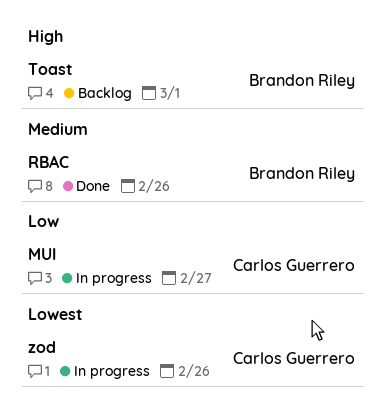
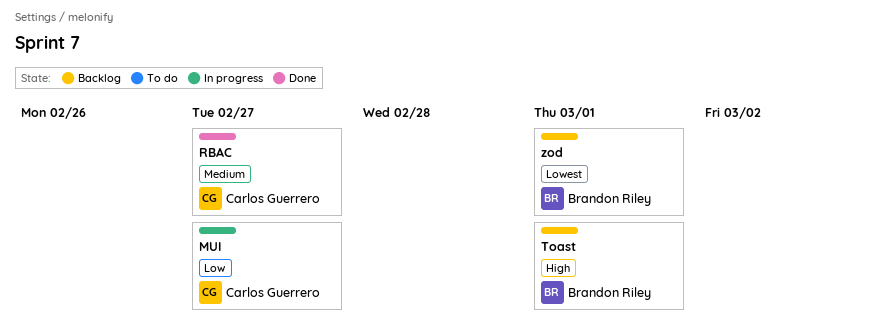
RBAC, owner: Brandon Riley -> Carlos Guerrero
RBAC, due: Feb 26 -> Feb 27
zod, status: In progress -> Backlog
zod, owner: Carlos Guerrero -> Brandon Riley
zod, due: Feb 26 -> Mar 1

